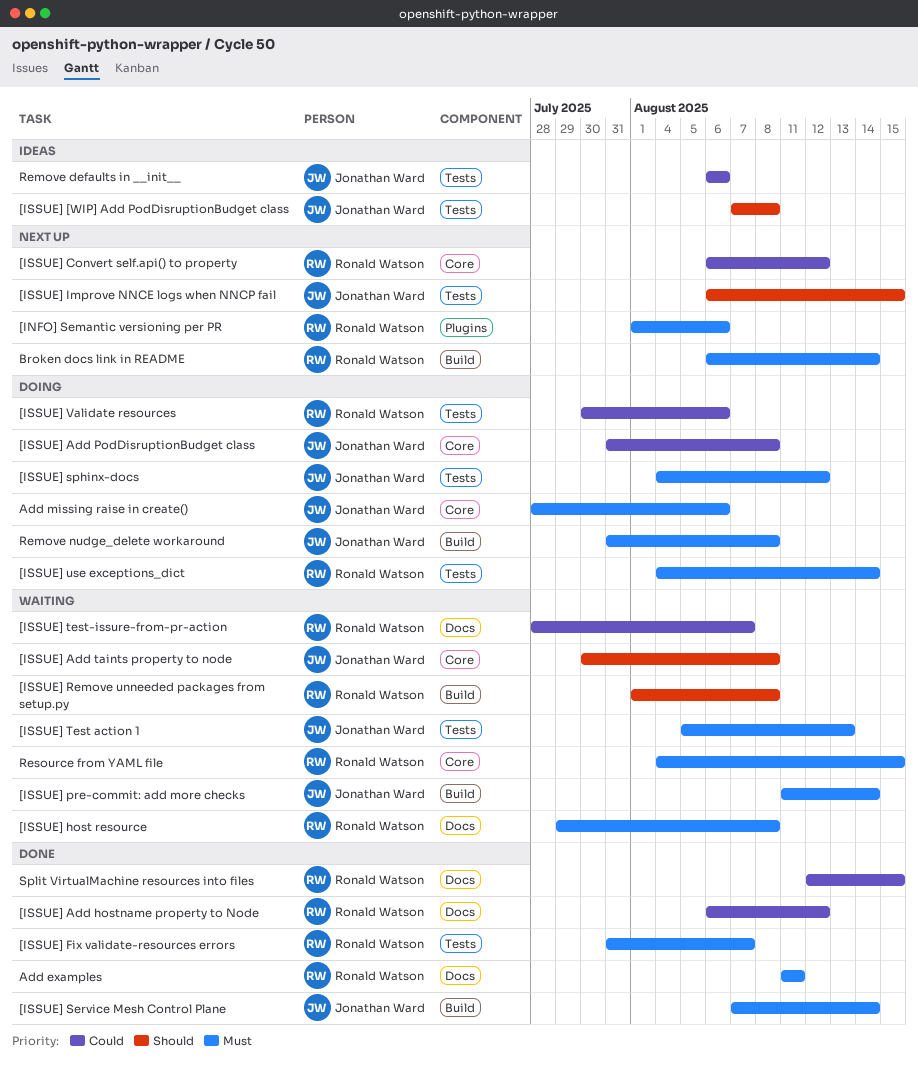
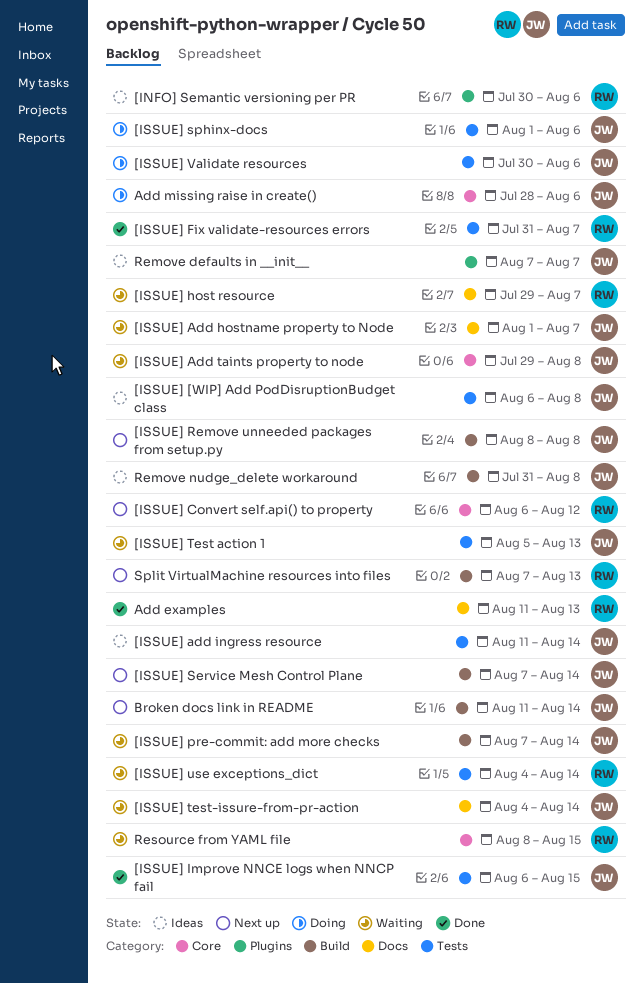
[INFO] Semantic versioning per PR, status: Next up -> Ideas
[INFO] Semantic versioning per PR, start: Aug 1 -> Jul 30
[ISSUE] [WIP] Add PodDisruptionBudget class, start: Aug 7 -> Aug 6
[ISSUE] Add hostname property to Node, status: Done -> Waiting
[ISSUE] Add hostname property to Node, owner: Ronald Watson -> Jonathan Ward
[ISSUE] Add hostname property to Node, start: Aug 6 -> Aug 1
[ISSUE] Add hostname property to Node, due: Aug 12 -> Aug 7
[ISSUE] add ingress resource: none -> present
[ISSUE] Add PodDisruptionBudget class: present -> none
[ISSUE] Add taints property to node, start: Jul 30 -> Jul 29
[ISSUE] host resource, due: Aug 8 -> Aug 7
[ISSUE] Improve NNCE logs when NNCP fail, status: Next up -> Done
[ISSUE] pre-commit: add more checks, start: Aug 11 -> Aug 7
[ISSUE] Remove unneeded packages from setup.py, status: Waiting -> Next up
[ISSUE] Remove unneeded packages from setup.py, owner: Ronald Watson -> Jonathan Ward
[ISSUE] Remove unneeded packages from setup.py, start: Aug 1 -> Aug 8
[ISSUE] Service Mesh Control Plane, status: Done -> Next up
[ISSUE] sphinx-docs, start: Aug 4 -> Aug 1
[ISSUE] sphinx-docs, due: Aug 12 -> Aug 6
[ISSUE] test-issure-from-pr-action, owner: Ronald Watson -> Jonathan Ward
[ISSUE] test-issure-from-pr-action, start: Jul 28 -> Aug 4
[ISSUE] test-issure-from-pr-action, due: Aug 7 -> Aug 14
[ISSUE] use exceptions_dict, status: Doing -> Waiting
[ISSUE] Validate resources, owner: Ronald Watson -> Jonathan Ward
Add examples, due: Aug 11 -> Aug 13
Broken docs link in README, owner: Ronald Watson -> Jonathan Ward
Broken docs link in README, start: Aug 6 -> Aug 11
Remove defaults in __init__, label: Tests -> Plugins
Remove defaults in __init__, start: Aug 6 -> Aug 7
Remove defaults in __init__, due: Aug 6 -> Aug 7
Remove nudge_delete workaround, status: Doing -> Ideas
Resource from YAML file, start: Aug 4 -> Aug 8
Split VirtualMachine resources into files, status: Done -> Next up
Split VirtualMachine resources into files, label: Docs -> Build
Split VirtualMachine resources into files, start: Aug 12 -> Aug 7
Split VirtualMachine resources into files, due: Aug 15 -> Aug 13

